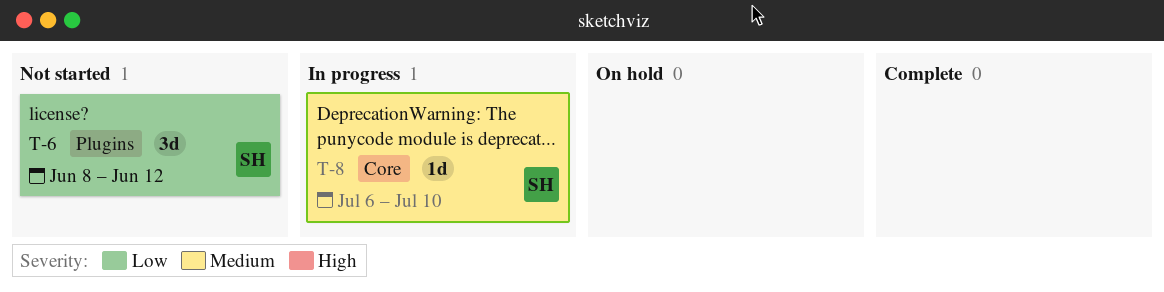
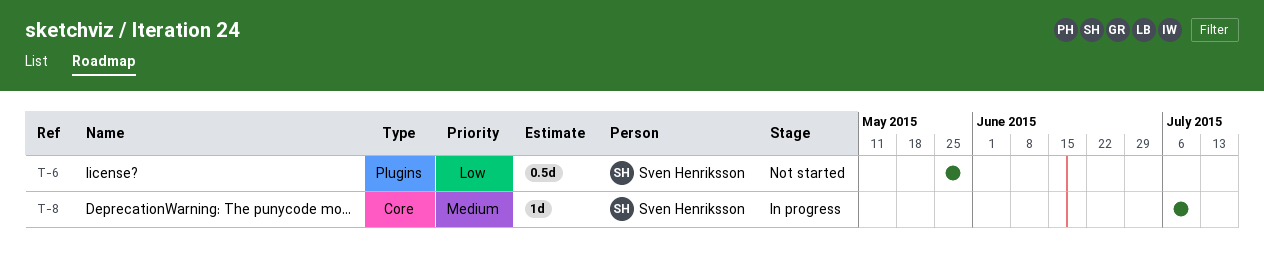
T-6, estimate: 3d -> 0.5d
T-6, start: Jun 8 -> May 25
T-6, due: Jun 12 -> May 29

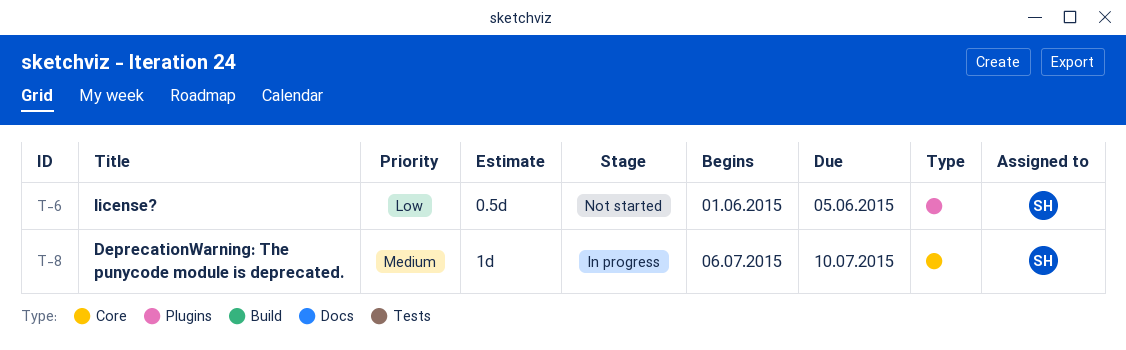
T-6, start: May 25 -> Jun 1
T-6, due: May 29 -> Jun 5

